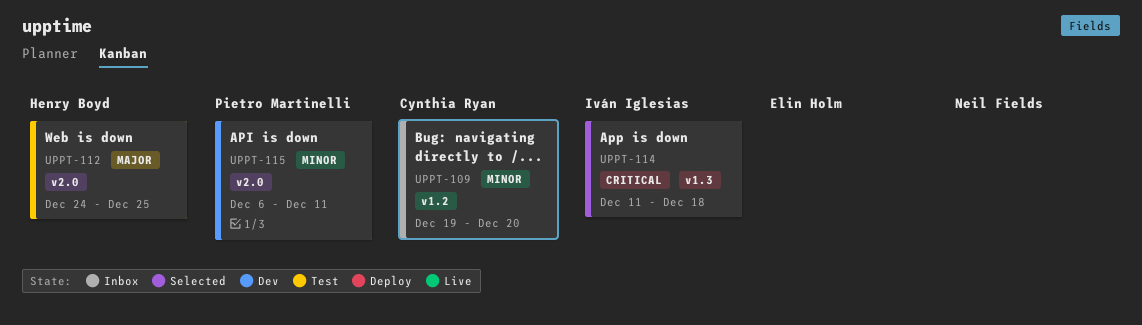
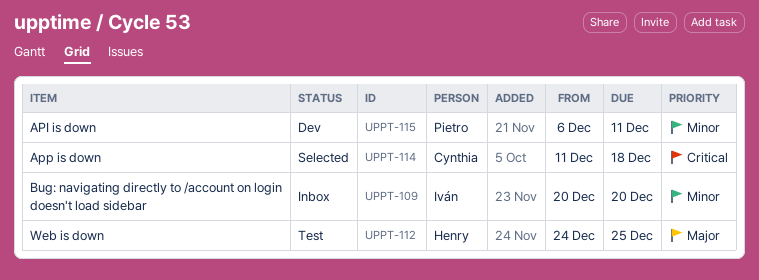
UPPT-109, owner: Cynthia Ryan -> Iván Iglesias
UPPT-109, start: Dec 19 -> Dec 20
UPPT-114, owner: Iván Iglesias -> Cynthia Ryan

